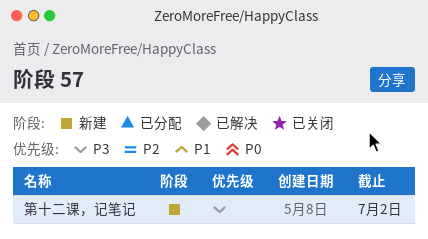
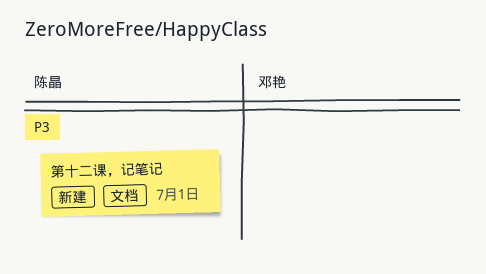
第十二课，记笔记, due: Jul 2 -> Jul 1

